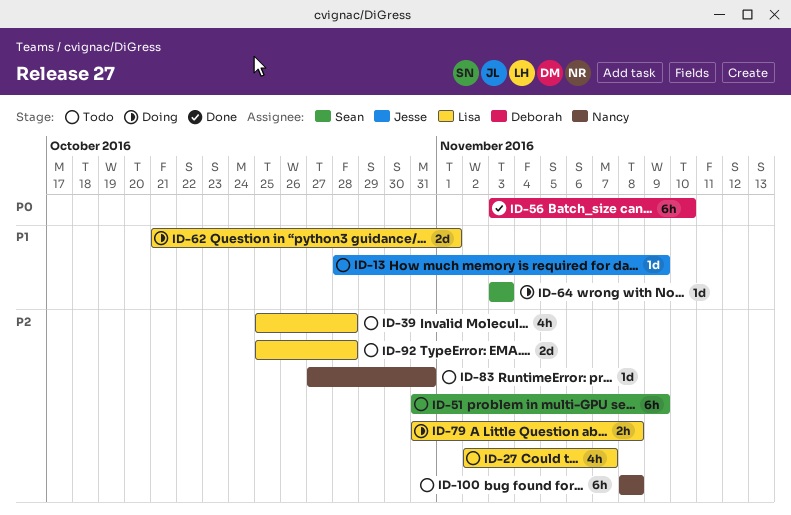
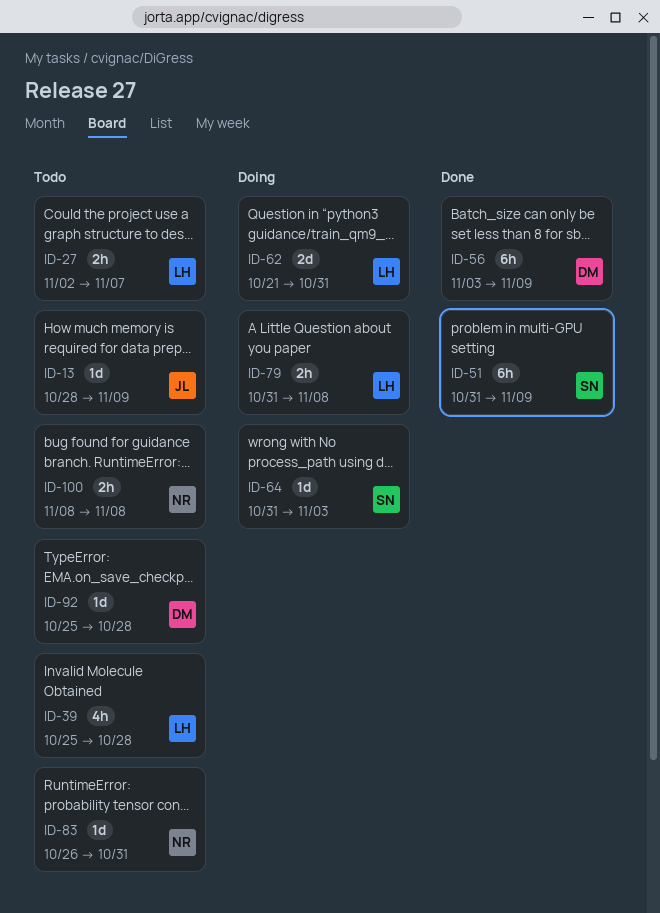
ID-27, estimate: 4h -> 2h
ID-51, status: Todo -> Done
ID-56, due: Nov 10 -> Nov 9
ID-62, due: Nov 1 -> Oct 31
ID-64, start: Nov 3 -> Oct 31
ID-83, start: Oct 27 -> Oct 26
ID-92, owner: Lisa -> Deborah
ID-92, estimate: 2d -> 1d
ID-100, estimate: 6h -> 2h

